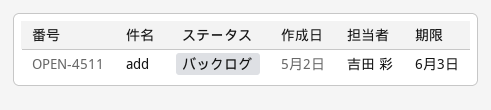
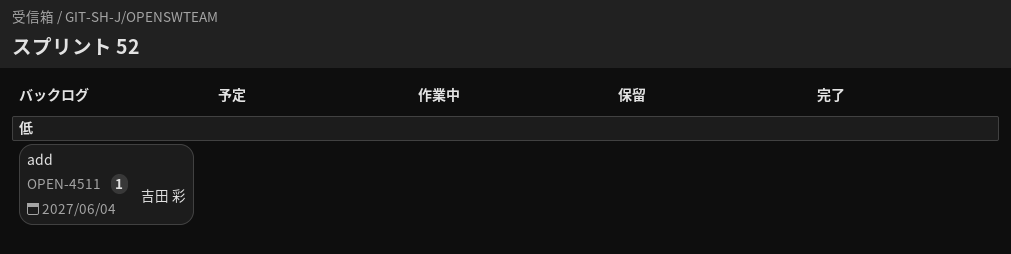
OPEN-4511, due: Jun 3 -> Jun 4

